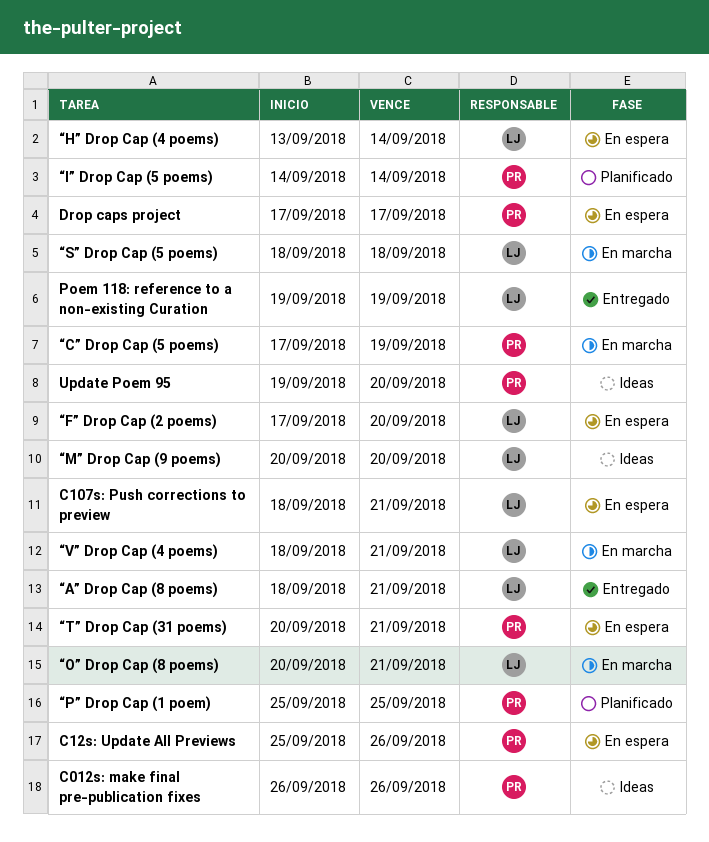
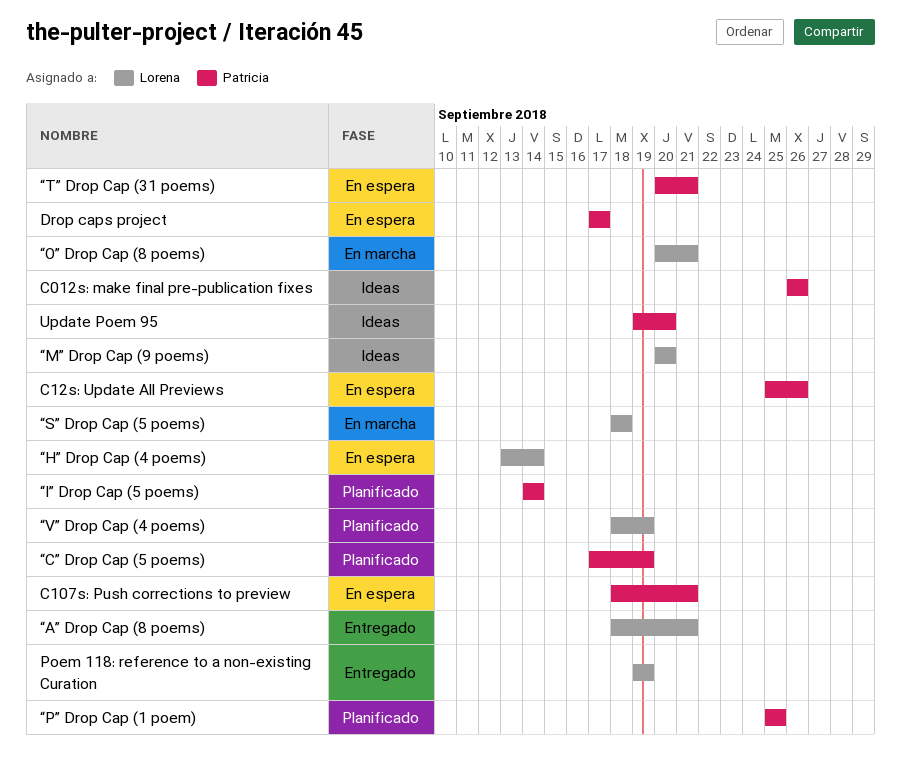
C107s: Push corrections to preview, owner: Lorena -> Patricia
“C” Drop Cap (5 poems), status: En marcha -> Planificado
“F” Drop Cap (2 poems): present -> none
“V” Drop Cap (4 poems), status: En marcha -> Planificado
“V” Drop Cap (4 poems), due: Sep 21 -> Sep 19

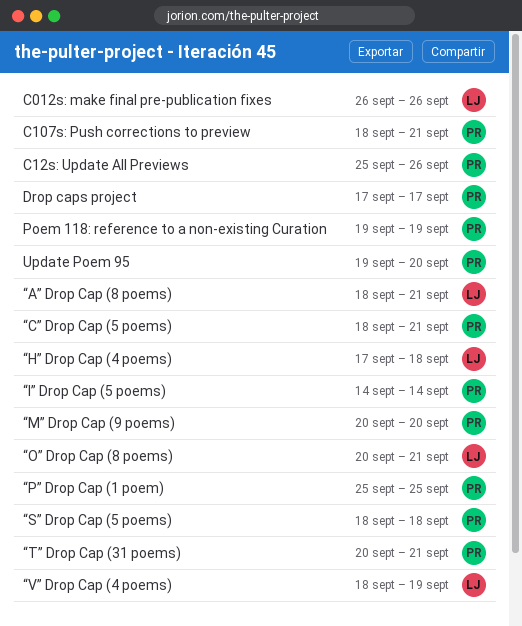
C012s: make final pre-publication fixes, owner: Patricia -> Lorena
Poem 118: reference to a non-existing Curation, owner: Lorena -> Patricia
“C” Drop Cap (5 poems), start: Sep 17 -> Sep 18
“C” Drop Cap (5 poems), due: Sep 19 -> Sep 21
“H” Drop Cap (4 poems), start: Sep 13 -> Sep 17
“H” Drop Cap (4 poems), due: Sep 14 -> Sep 18
“M” Drop Cap (9 poems), owner: Lorena -> Patricia
“S” Drop Cap (5 poems), owner: Lorena -> Patricia

